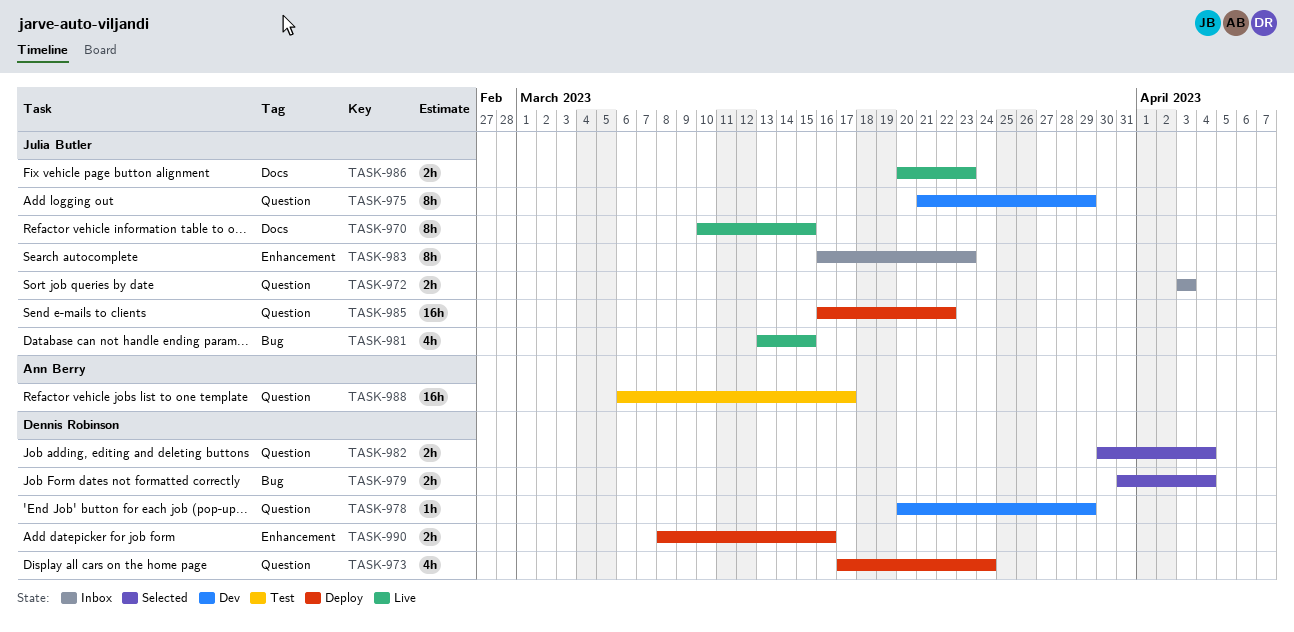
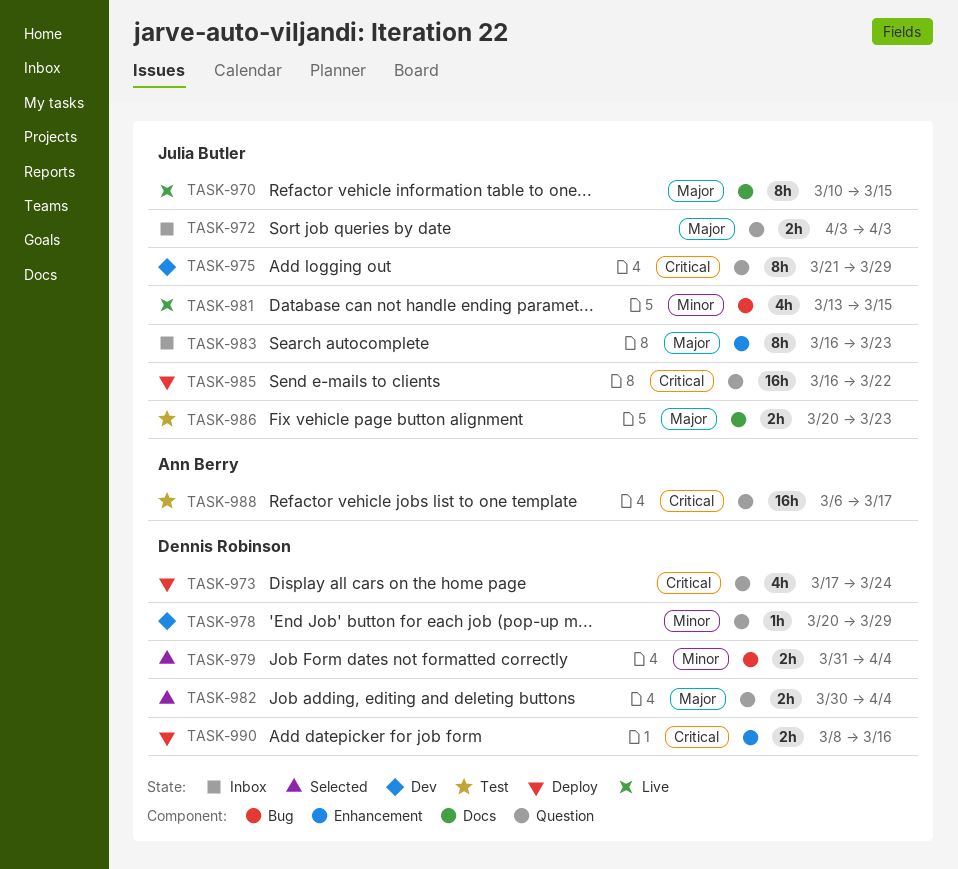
TASK-986, status: Live -> Test

